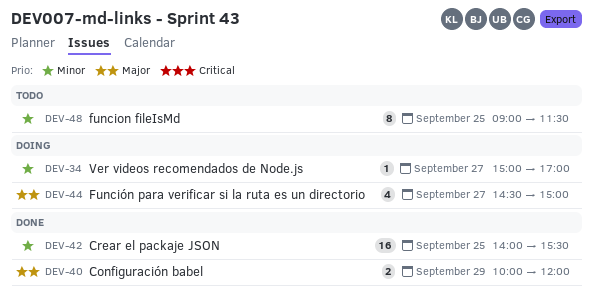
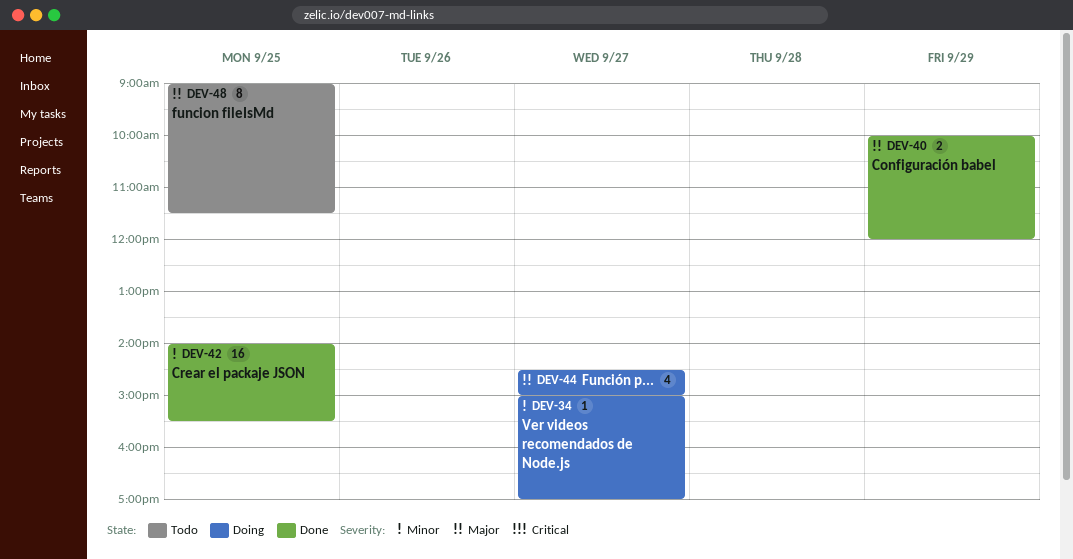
DEV-48, priority: Minor -> Major

